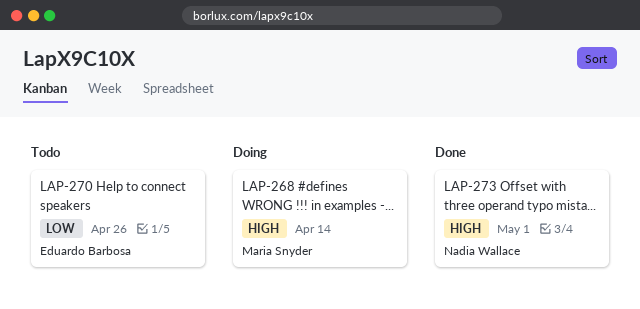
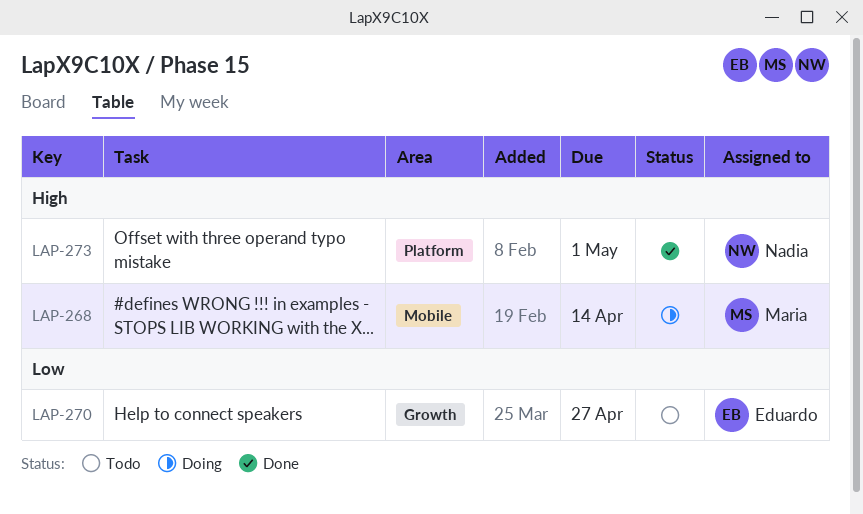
LAP-270, due: Apr 26 -> Apr 27

